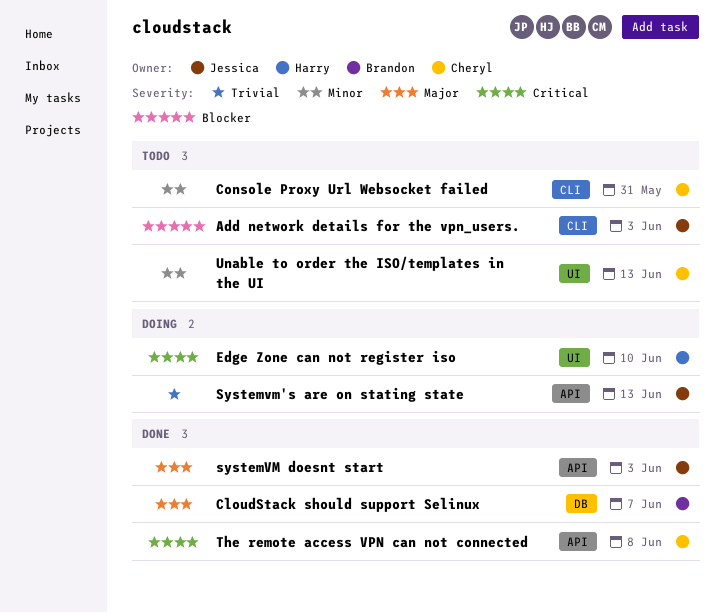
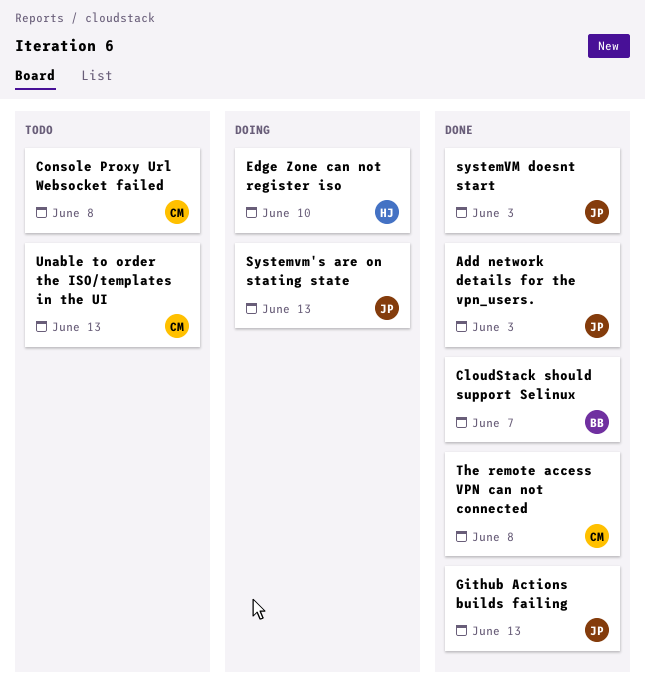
Add network details for the vpn_users., status: Todo -> Done
Console Proxy Url Websocket failed, due: May 31 -> Jun 8
Github Actions builds failing: none -> present

